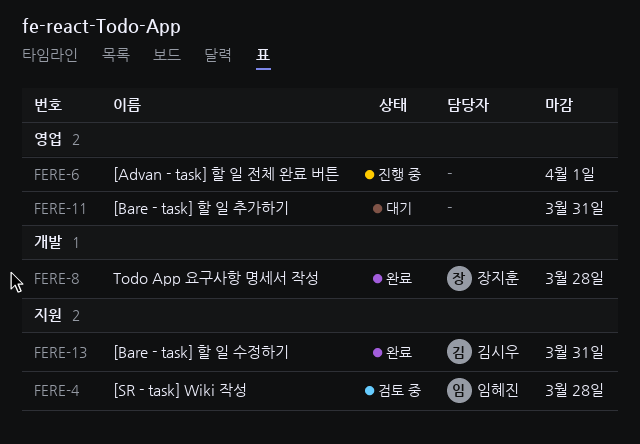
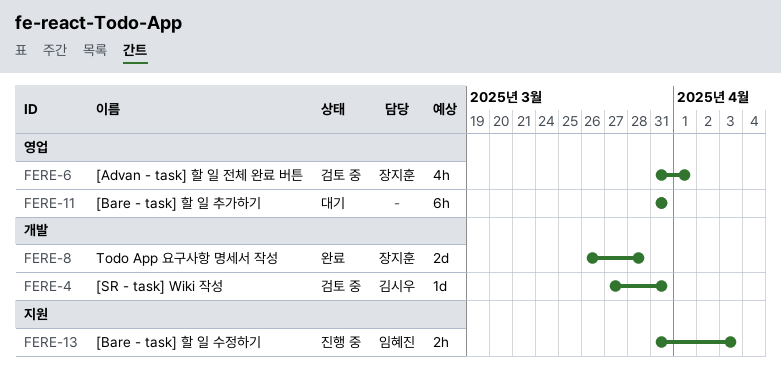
FERE-4, owner: 임혜진 -> 김시우
FERE-4, label: 지원 -> 개발
FERE-4, due: Mar 28 -> Mar 31
FERE-6, status: 진행 중 -> 검토 중
FERE-6, owner: none -> 장지훈
FERE-13, status: 완료 -> 진행 중
FERE-13, owner: 김시우 -> 임혜진
FERE-13, due: Mar 31 -> Apr 3

